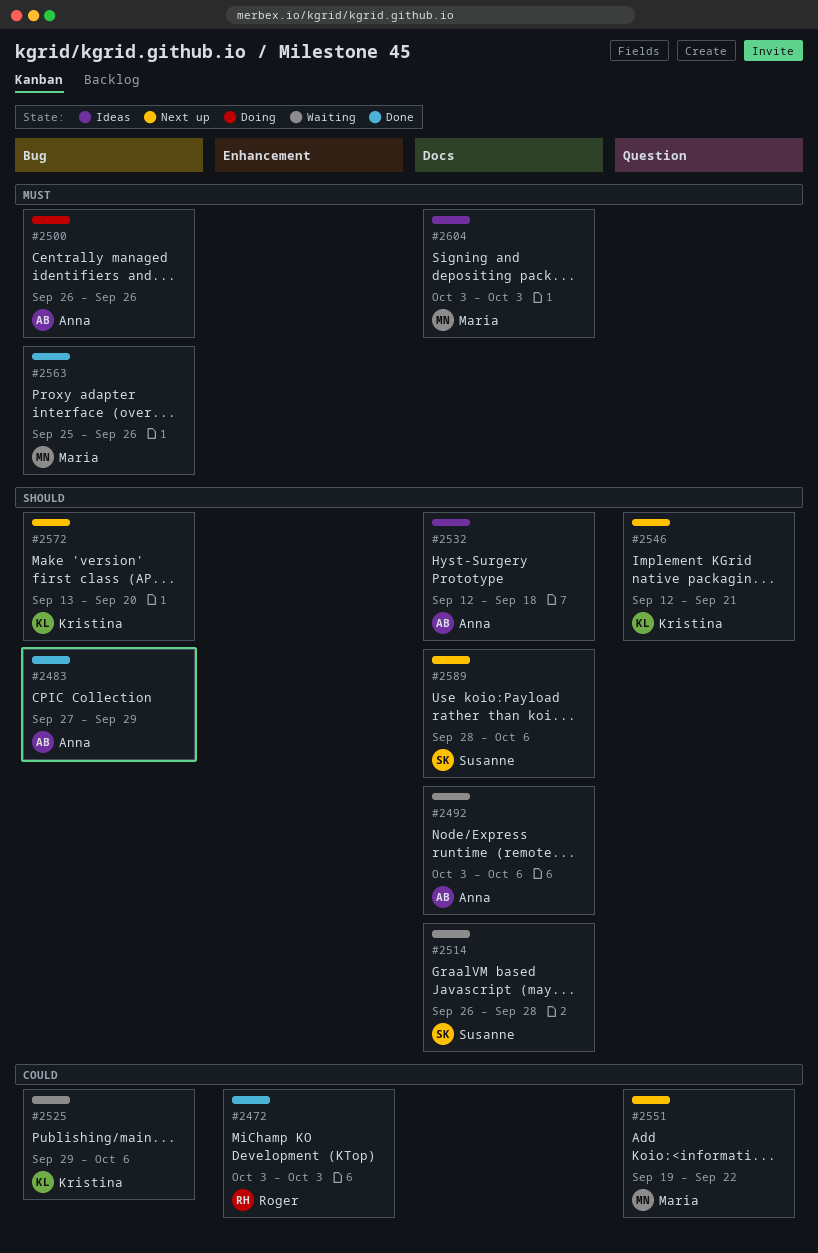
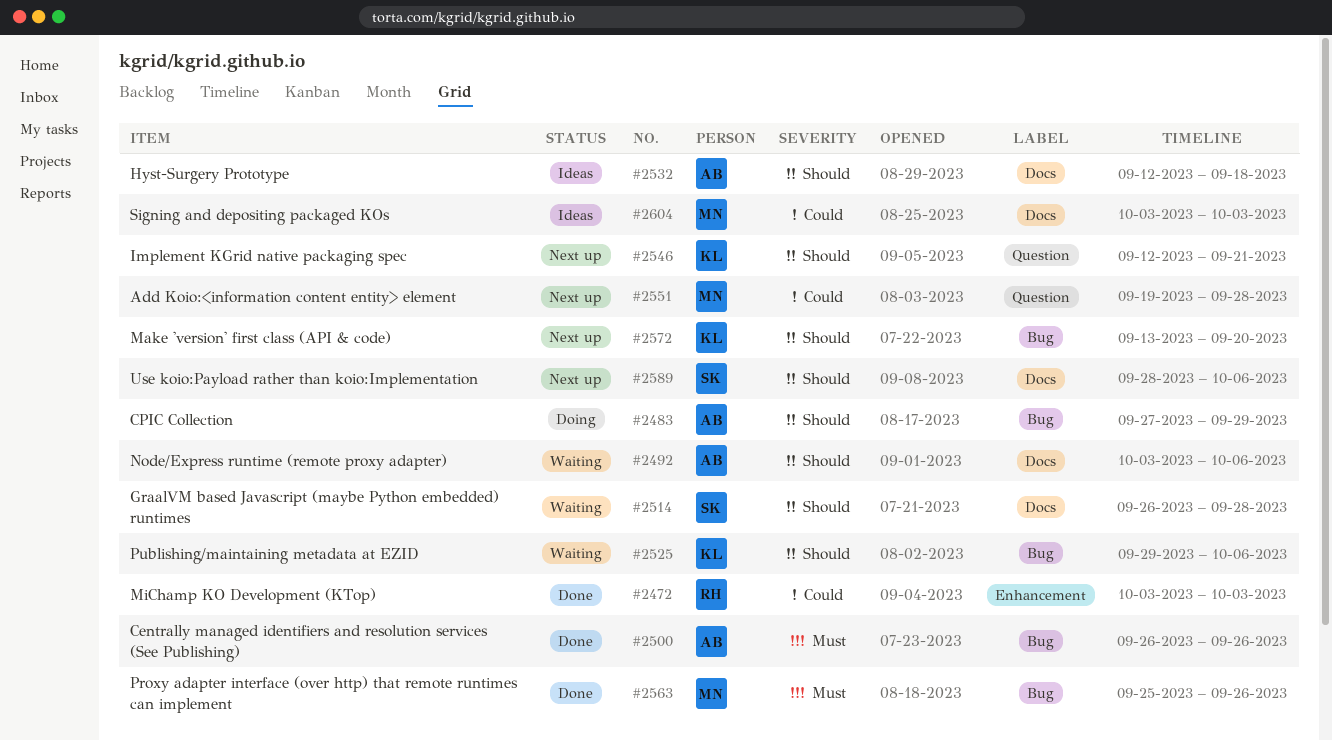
#2483, status: Done -> Doing
#2500, status: Doing -> Done
#2525, priority: Could -> Should
#2551, due: Sep 22 -> Sep 28
#2604, priority: Must -> Could

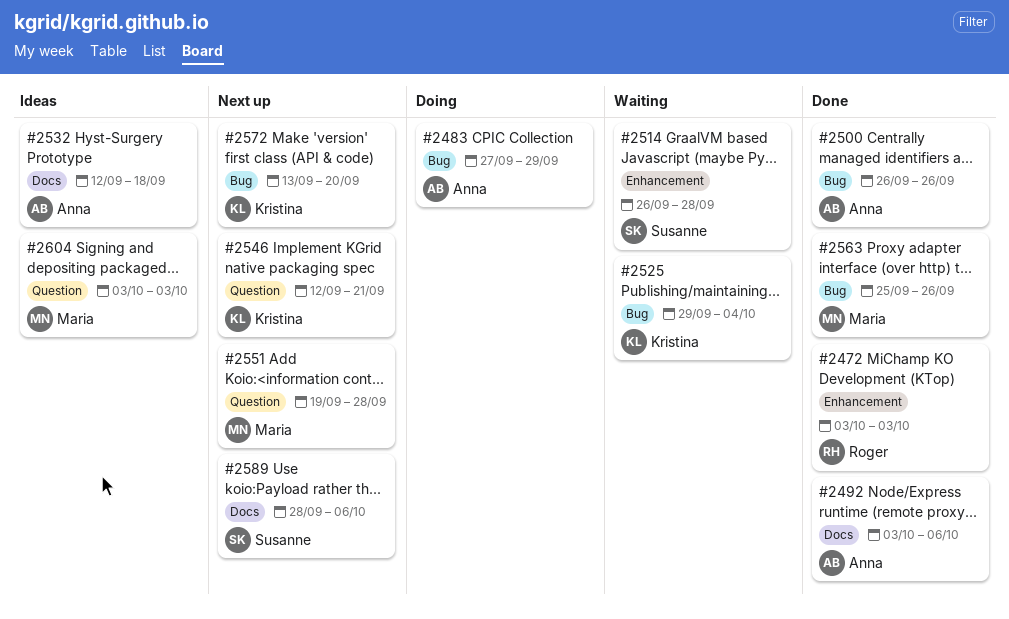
#2492, status: Waiting -> Done
#2514, label: Docs -> Enhancement
#2525, due: Oct 6 -> Oct 4
#2604, label: Docs -> Question

